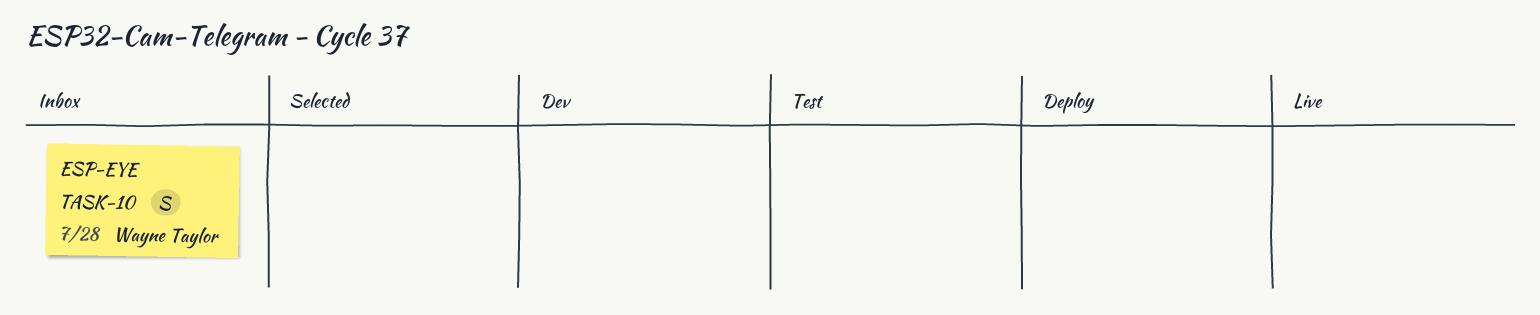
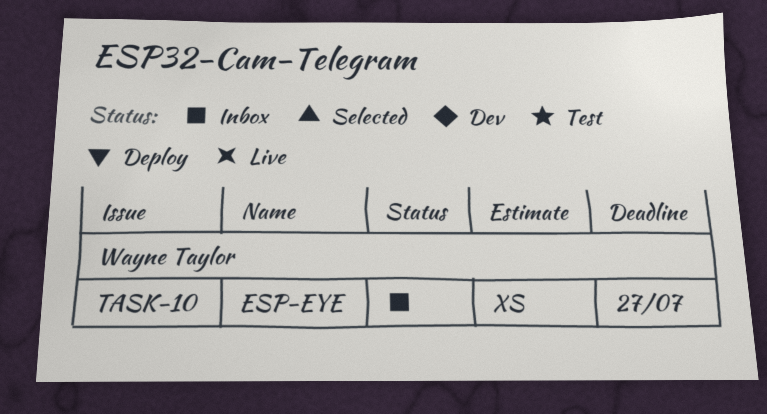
TASK-10, estimate: S -> XS
TASK-10, due: Jul 28 -> Jul 27

